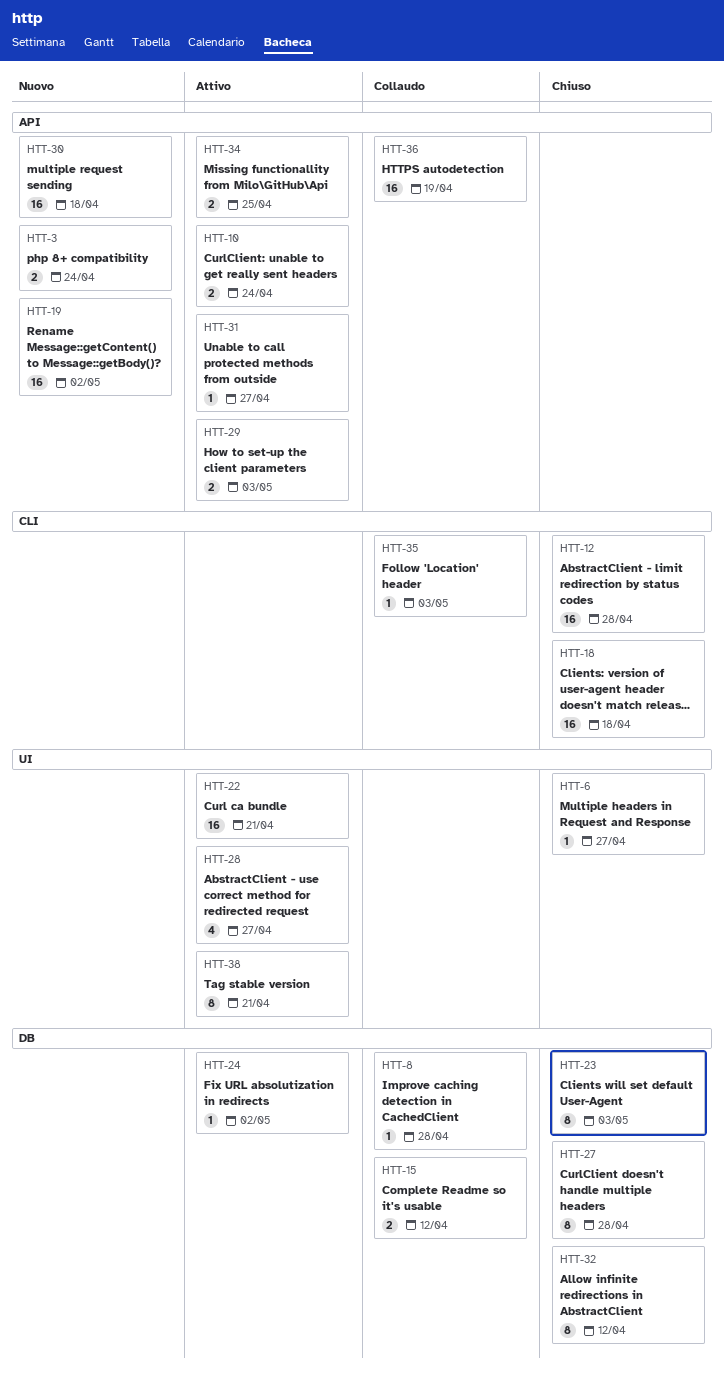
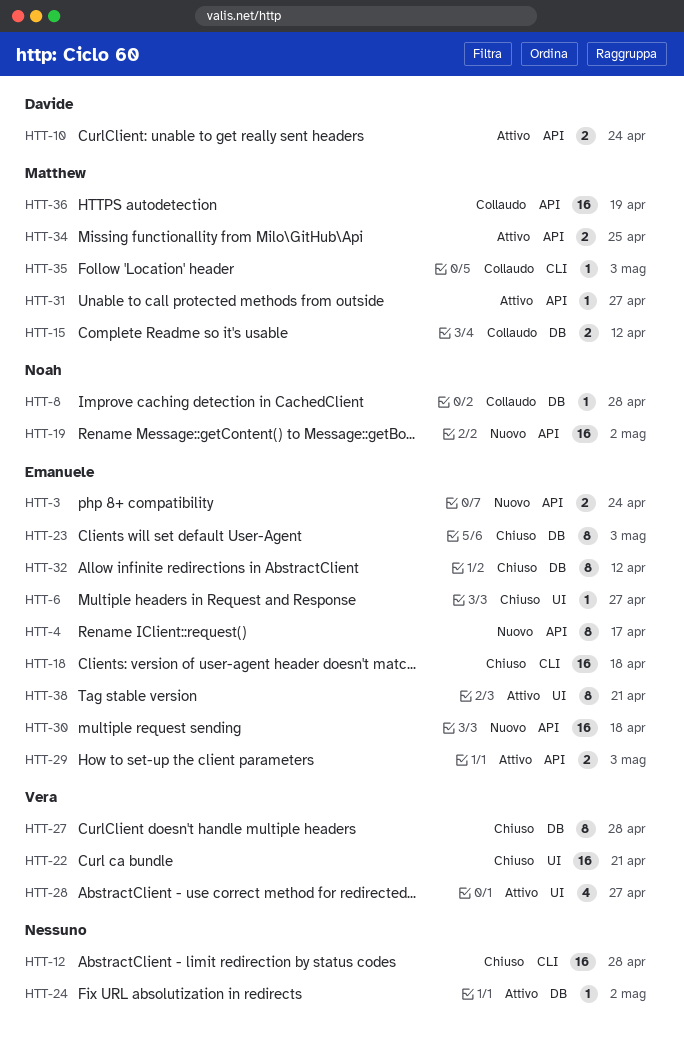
HTT-4: none -> present
HTT-22, status: Attivo -> Chiuso

